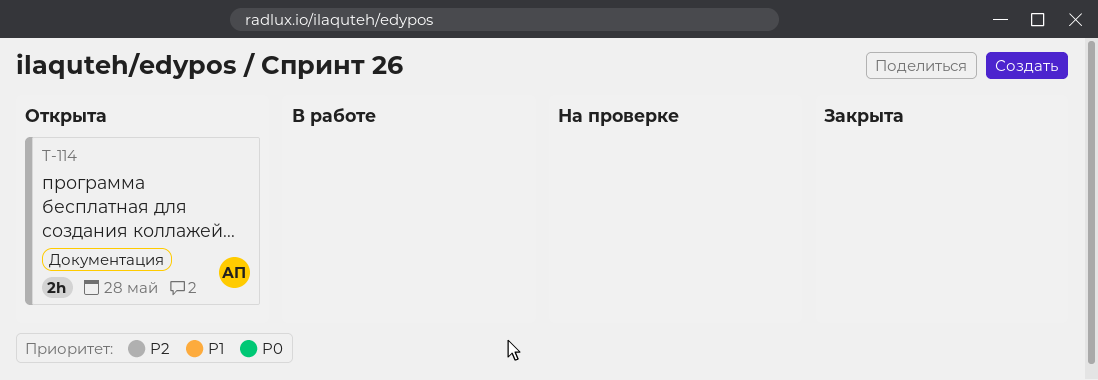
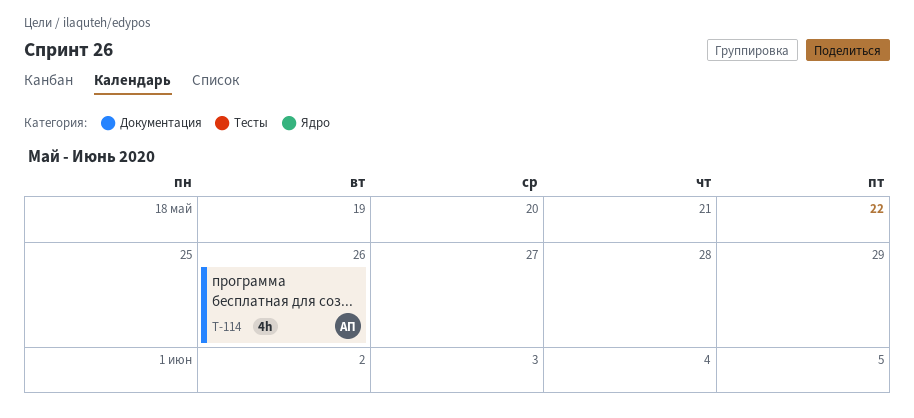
T-114, estimate: 2h -> 4h
T-114, due: May 28 -> May 26

